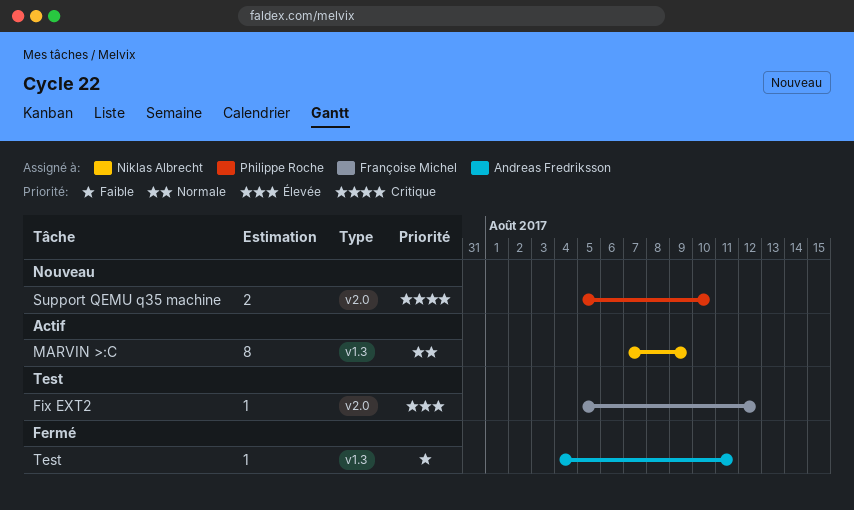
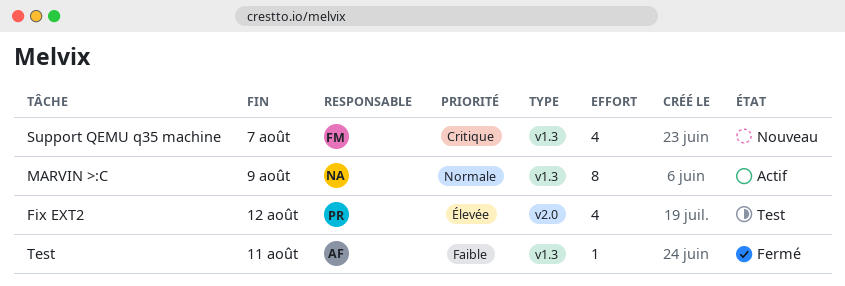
Fix EXT2, owner: Françoise Michel -> Philippe Roche
Fix EXT2, estimate: 1 -> 4
Support QEMU q35 machine, owner: Philippe Roche -> Françoise Michel
Support QEMU q35 machine, label: v2.0 -> v1.3
Support QEMU q35 machine, estimate: 2 -> 4
Support QEMU q35 machine, due: Aug 10 -> Aug 7

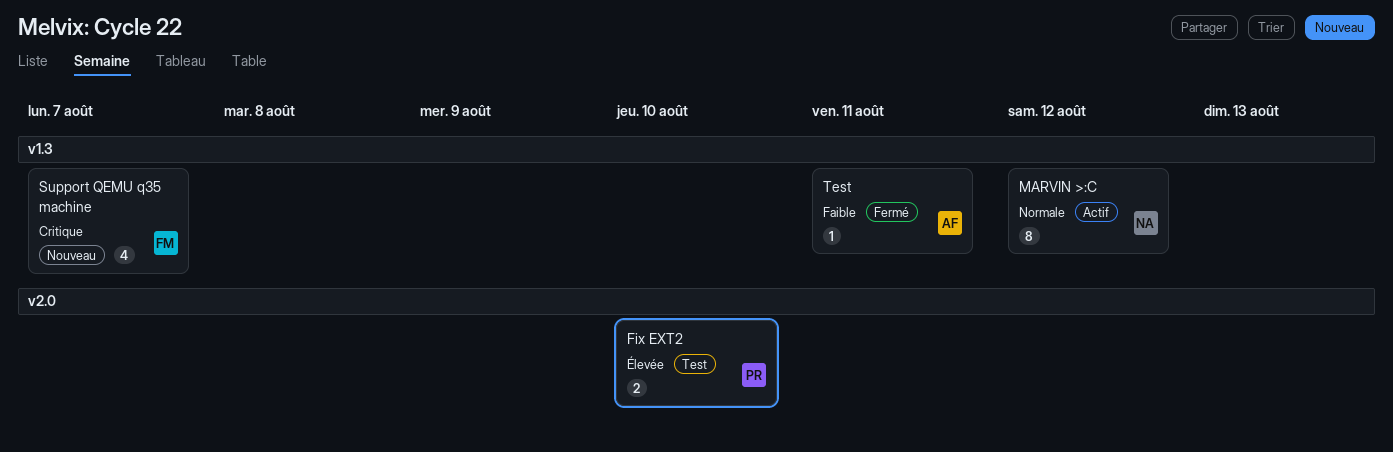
Fix EXT2, estimate: 4 -> 2
Fix EXT2, due: Aug 12 -> Aug 10
MARVIN >:C, due: Aug 9 -> Aug 12

